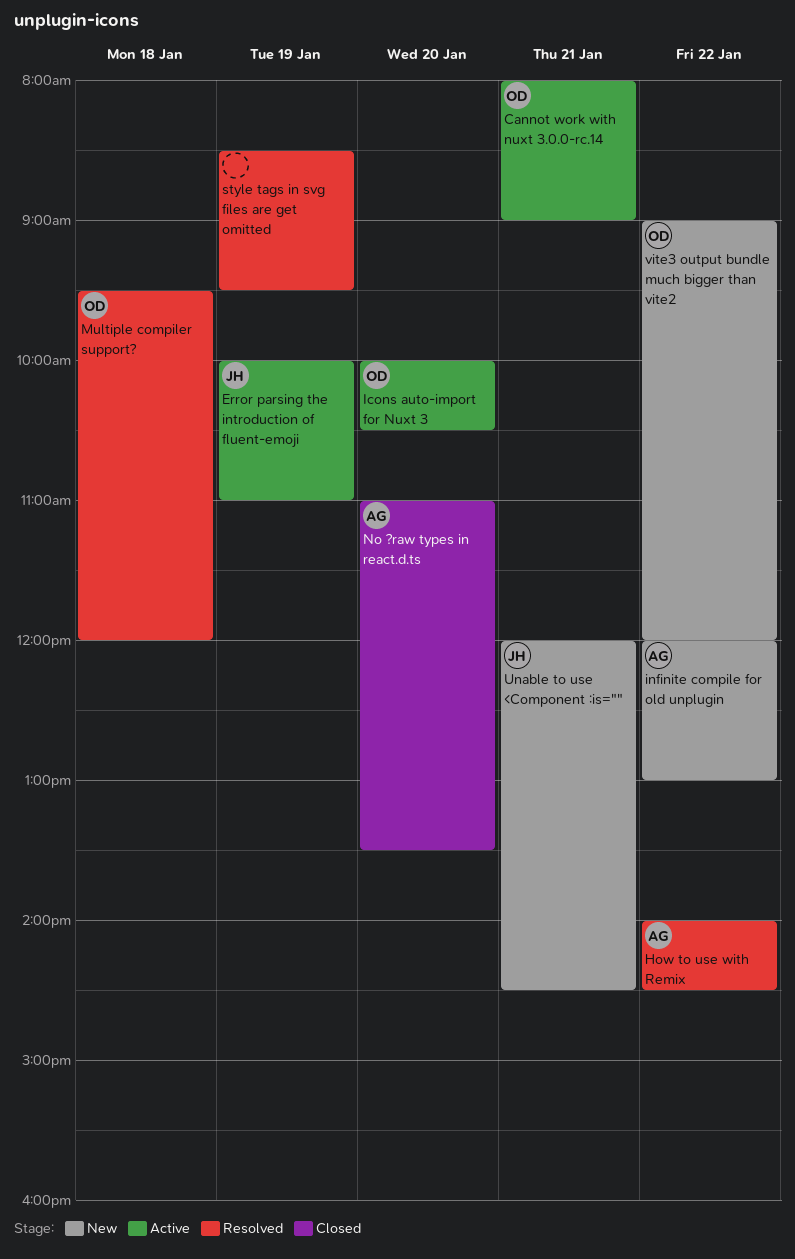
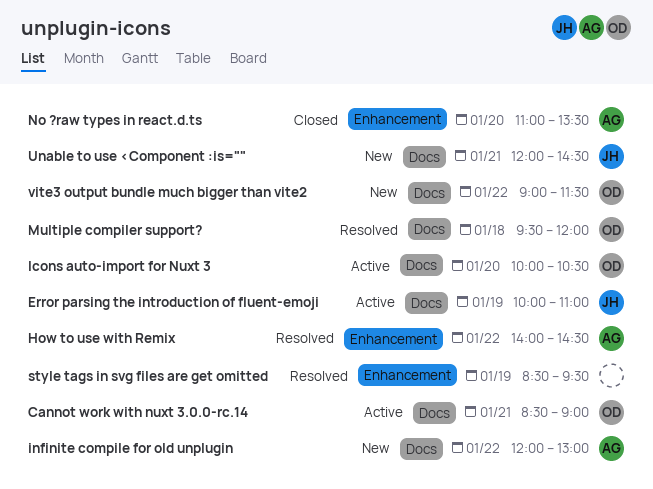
Cannot work with nuxt 3.0.0-rc.14, begins: 08:00 -> 08:30
vite3 output bundle much bigger than vite2, ends: 12:00 -> 11:30

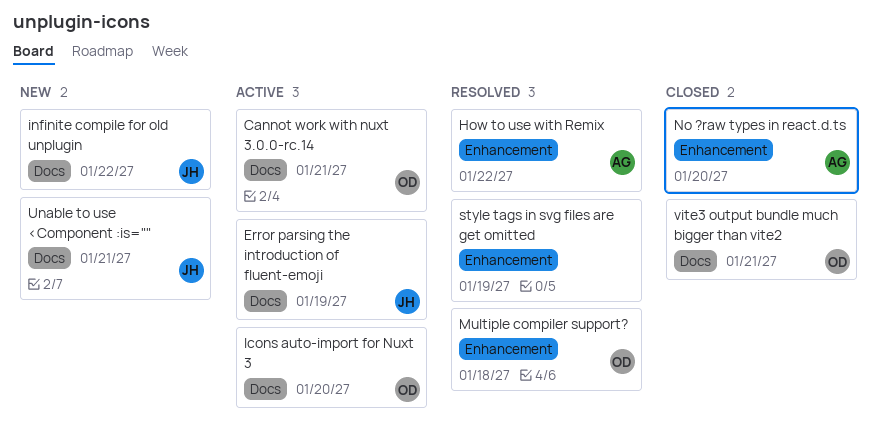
infinite compile for old unplugin, owner: AG -> JH
Multiple compiler support?, label: Docs -> Enhancement
vite3 output bundle much bigger than vite2, status: New -> Closed
vite3 output bundle much bigger than vite2, day: Jan 22 -> Jan 21

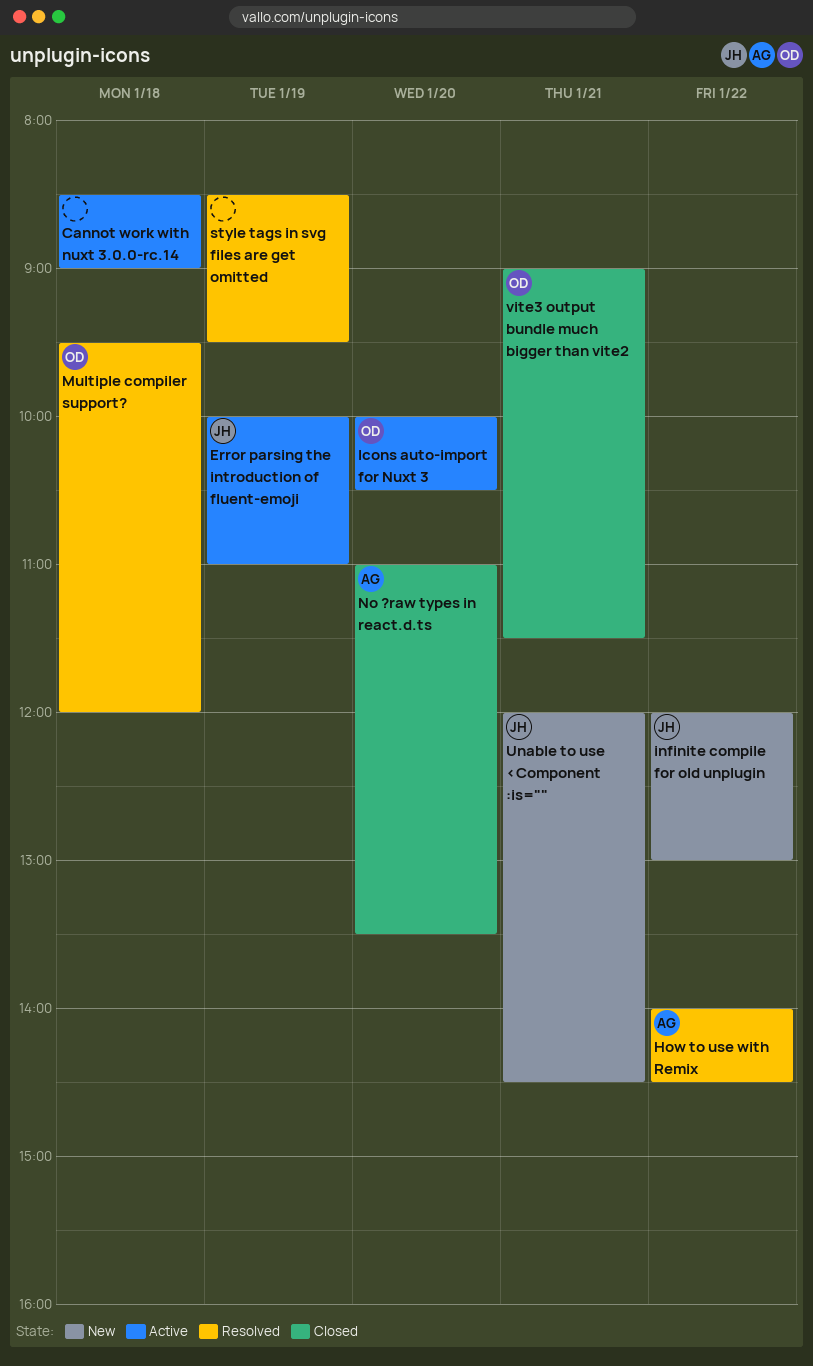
Cannot work with nuxt 3.0.0-rc.14, owner: OD -> none
Cannot work with nuxt 3.0.0-rc.14, day: Jan 21 -> Jan 18

